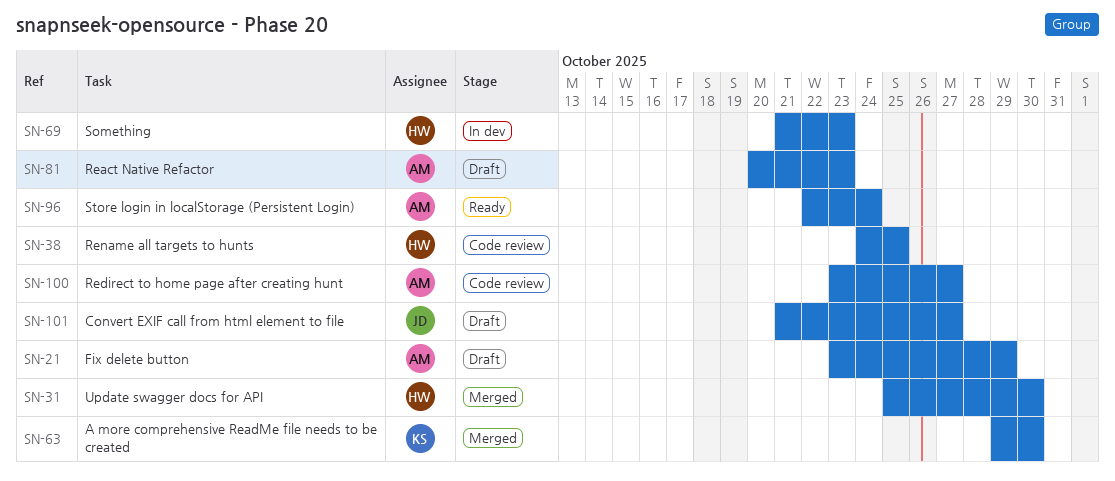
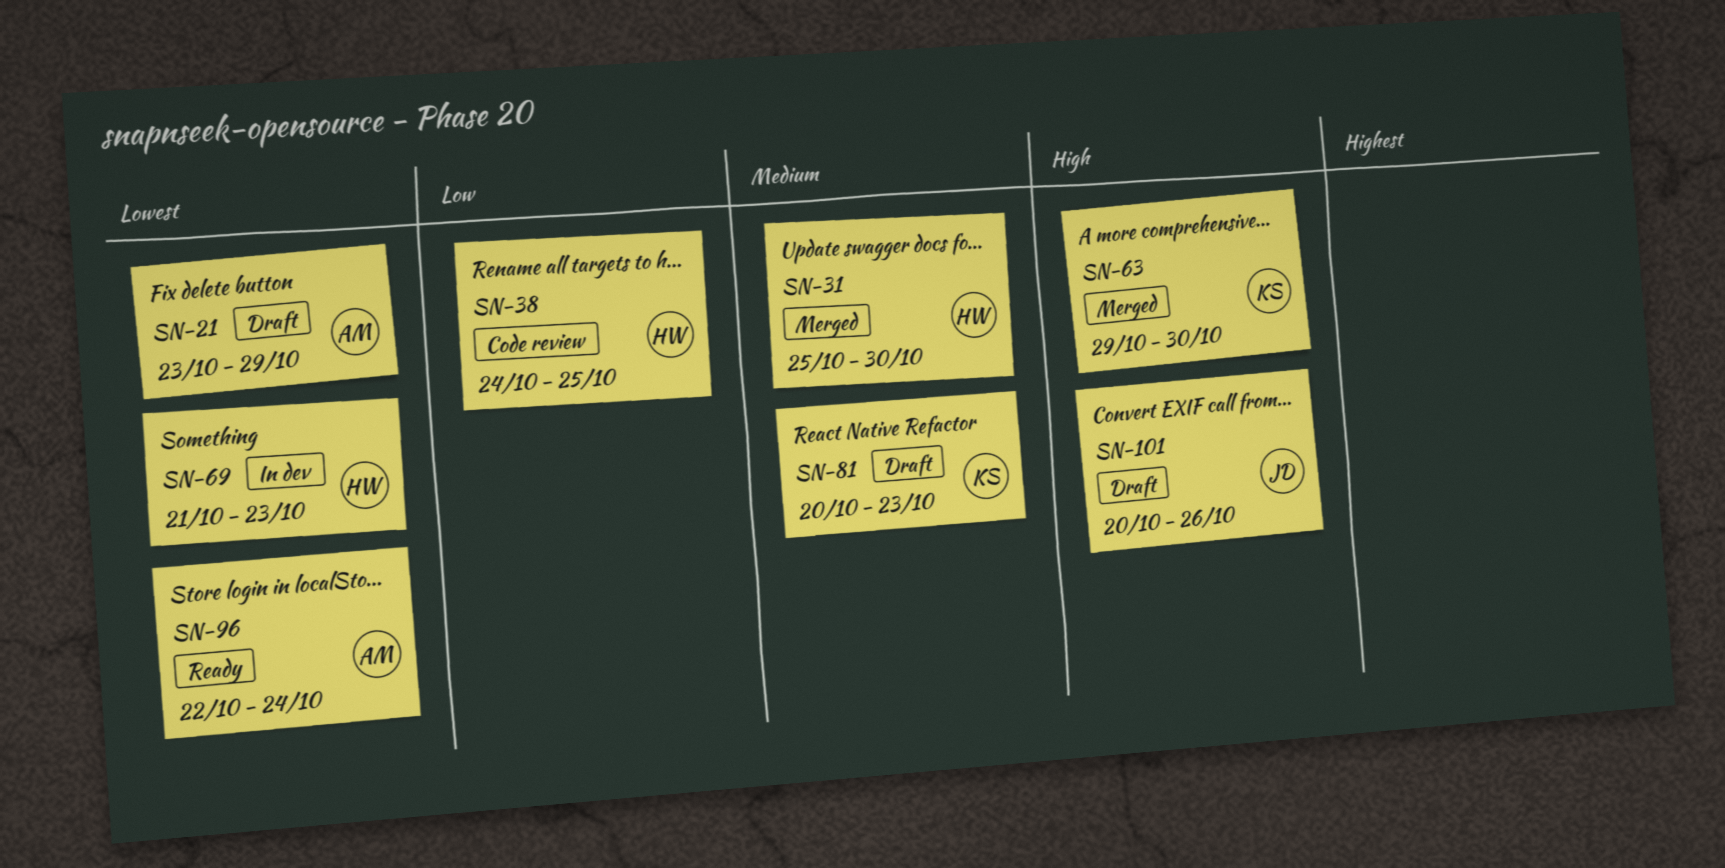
SN-81, owner: AM -> KS
SN-100: present -> none
SN-101, start: Oct 21 -> Oct 20
SN-101, due: Oct 27 -> Oct 26

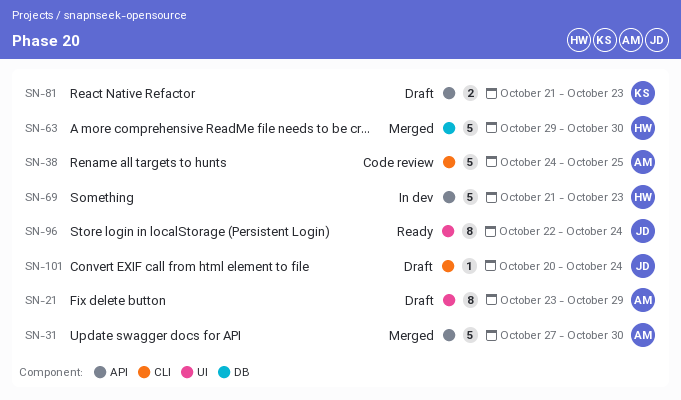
SN-31, owner: HW -> AM
SN-31, start: Oct 25 -> Oct 27
SN-38, owner: HW -> AM
SN-63, owner: KS -> HW
SN-81, start: Oct 20 -> Oct 21
SN-96, owner: AM -> JD
SN-101, due: Oct 26 -> Oct 24

